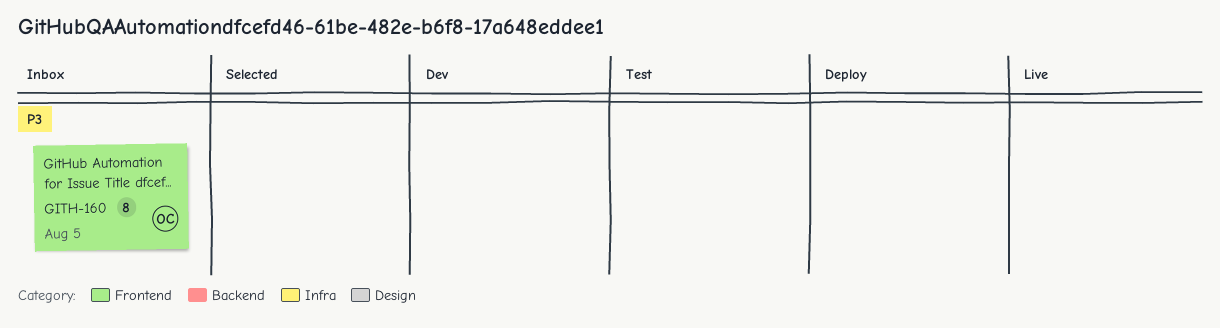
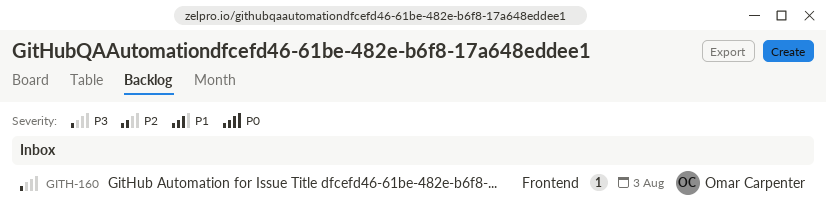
GITH-160, estimate: 8 -> 1
GITH-160, due: Aug 5 -> Aug 3

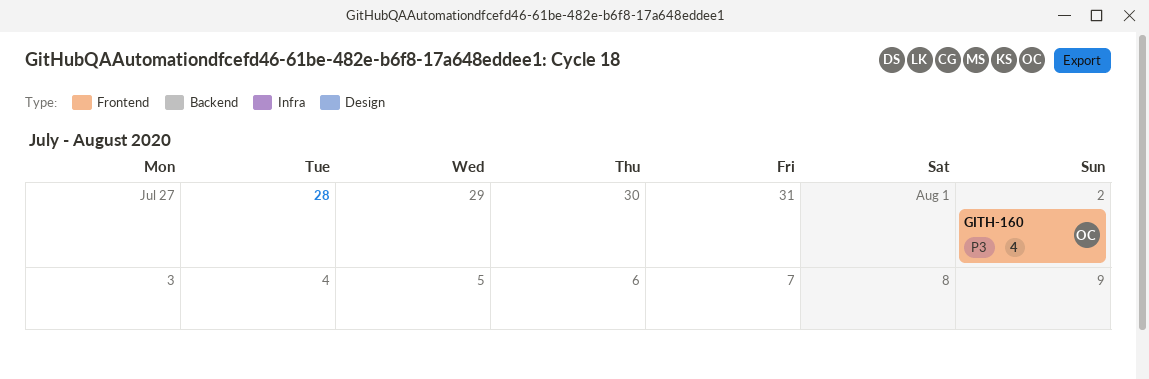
GITH-160, estimate: 1 -> 4
GITH-160, due: Aug 3 -> Aug 2

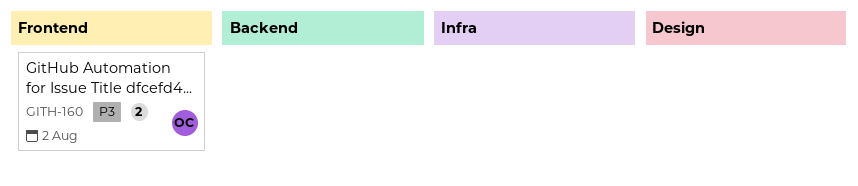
GITH-160, estimate: 4 -> 2

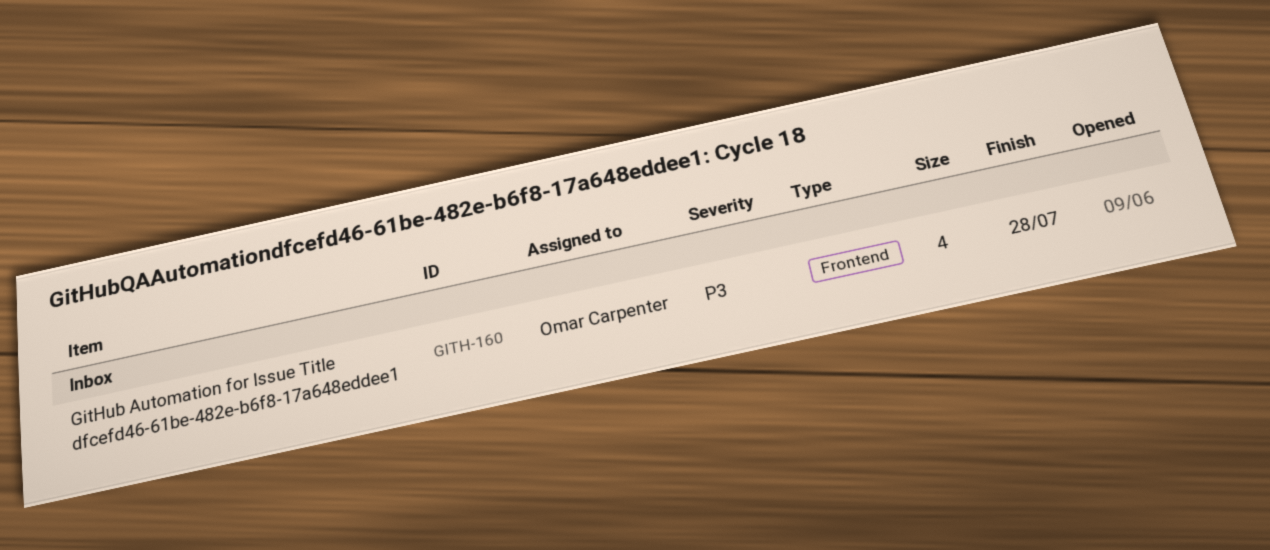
GITH-160, estimate: 2 -> 4
GITH-160, due: Aug 2 -> Jul 28

